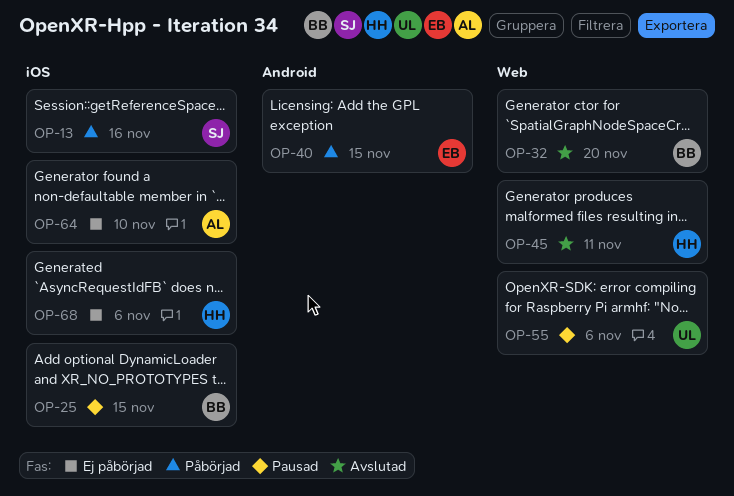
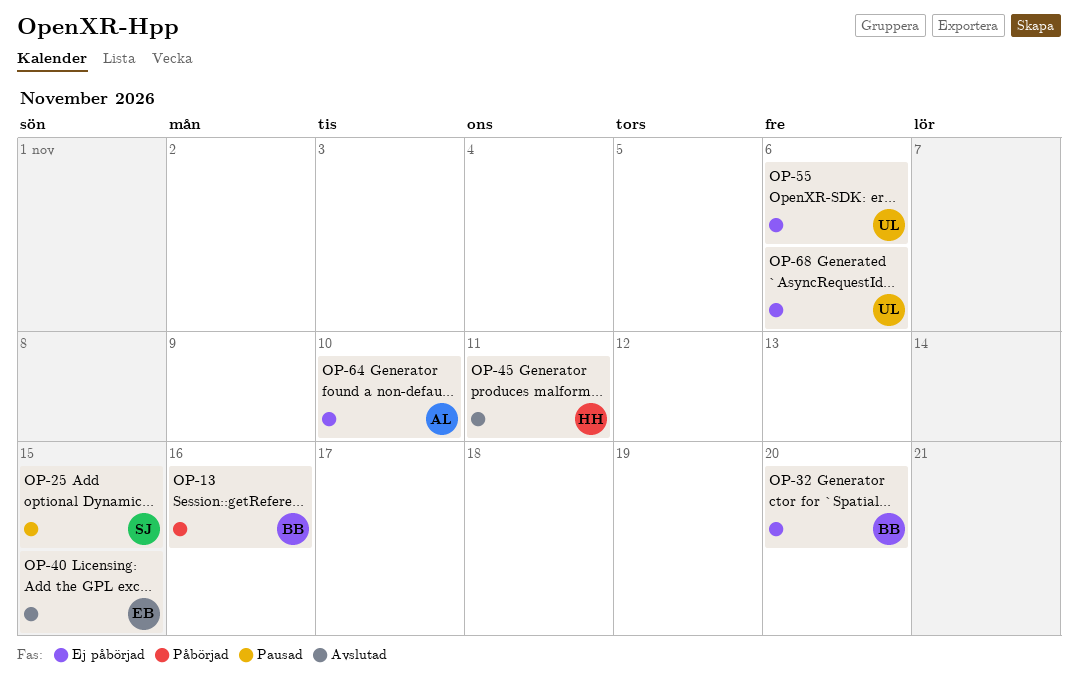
OP-13, owner: SJ -> BB
OP-25, owner: BB -> SJ
OP-32, status: Avslutad -> Ej påbörjad
OP-40, status: Påbörjad -> Avslutad
OP-55, status: Pausad -> Ej påbörjad
OP-68, owner: HH -> UL

